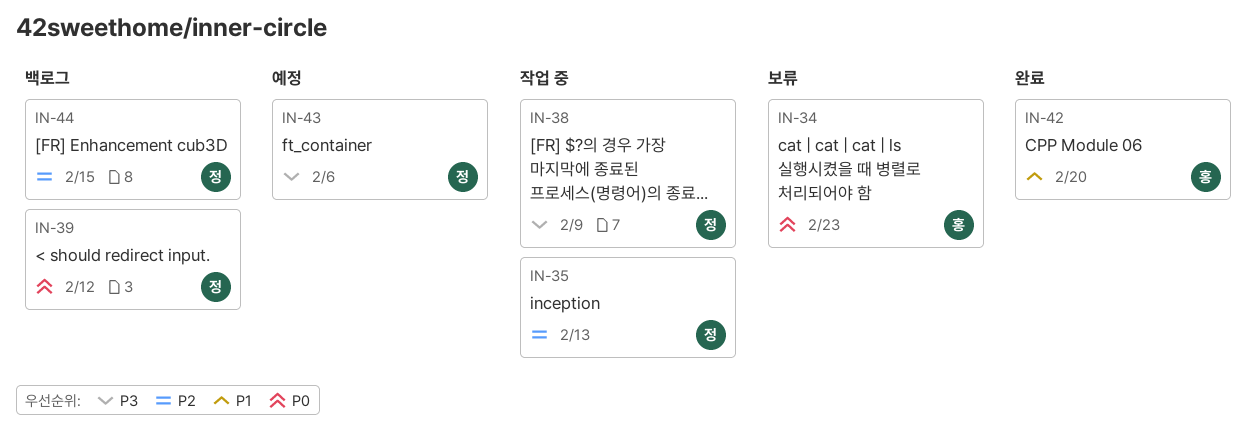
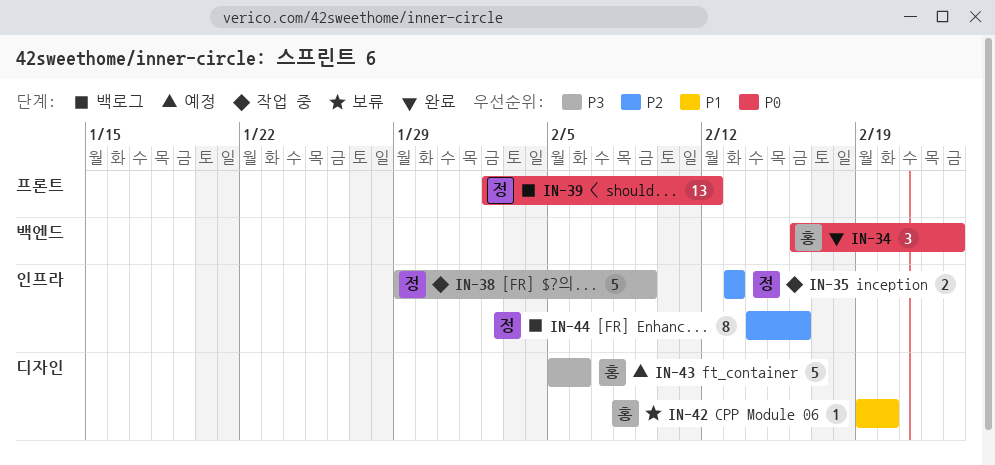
IN-34, status: 보류 -> 완료
IN-42, status: 완료 -> 보류
IN-43, owner: 정 -> 홍
IN-44, due: Feb 15 -> Feb 16

